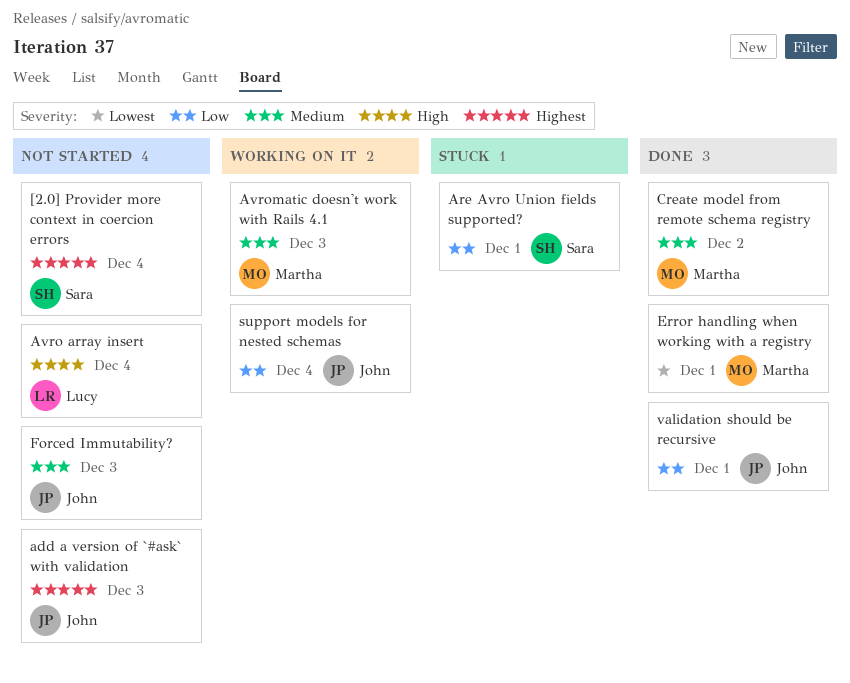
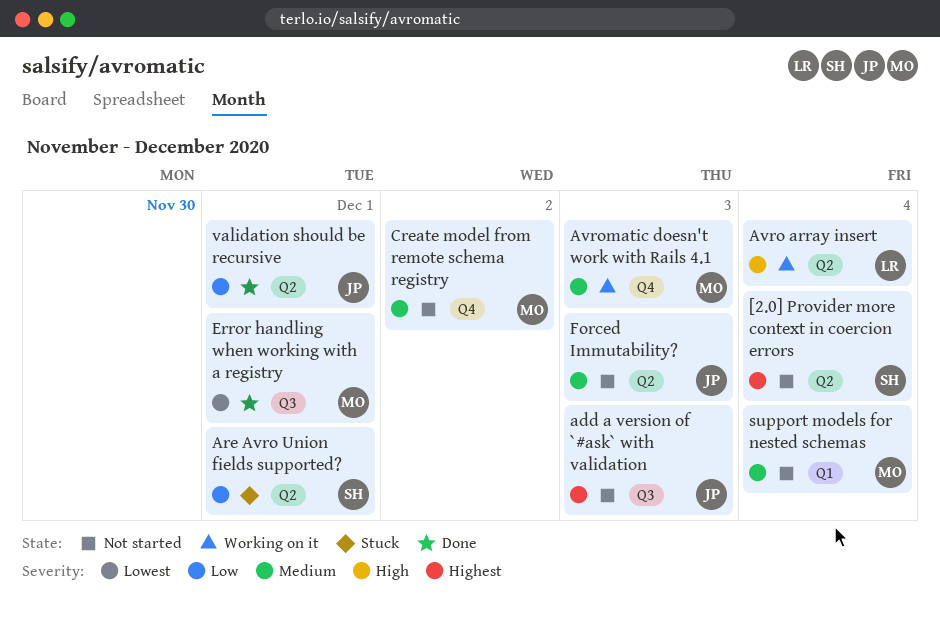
Avro array insert, status: Not started -> Working on it
Create model from remote schema registry, status: Done -> Not started
support models for nested schemas, status: Working on it -> Not started
support models for nested schemas, owner: John -> Martha
support models for nested schemas, priority: Low -> Medium

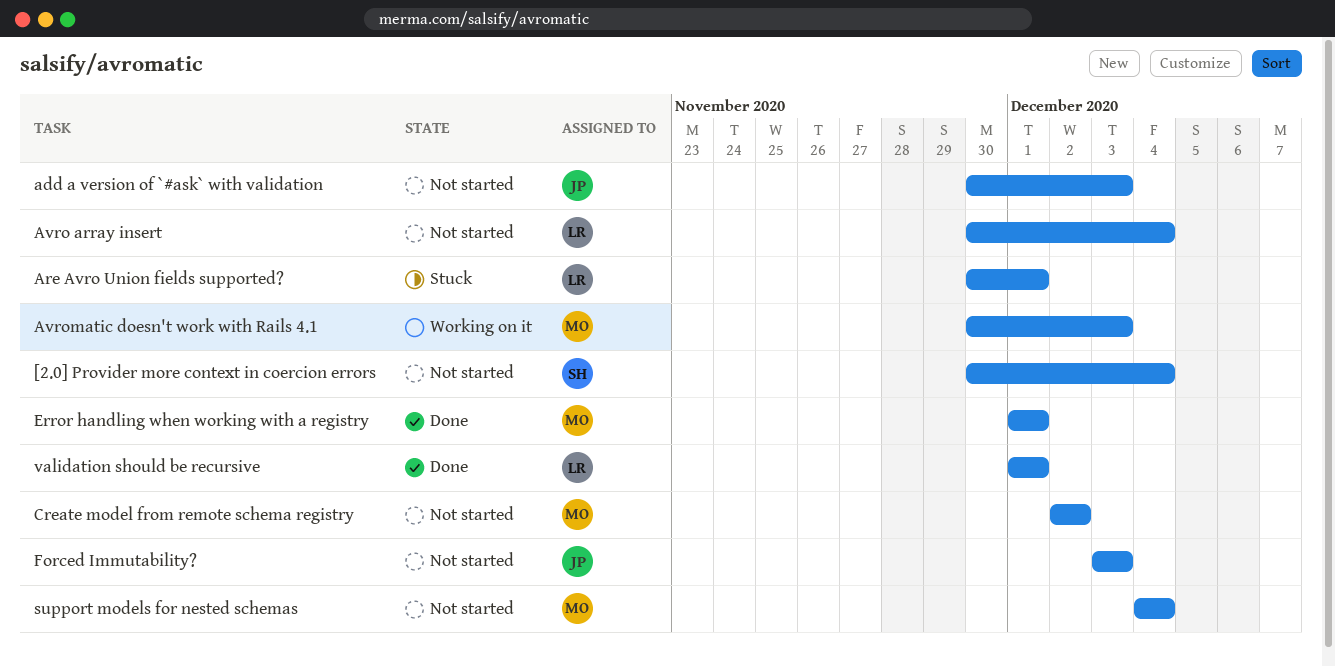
Are Avro Union fields supported?, owner: SH -> LR
Avro array insert, status: Working on it -> Not started
validation should be recursive, owner: JP -> LR

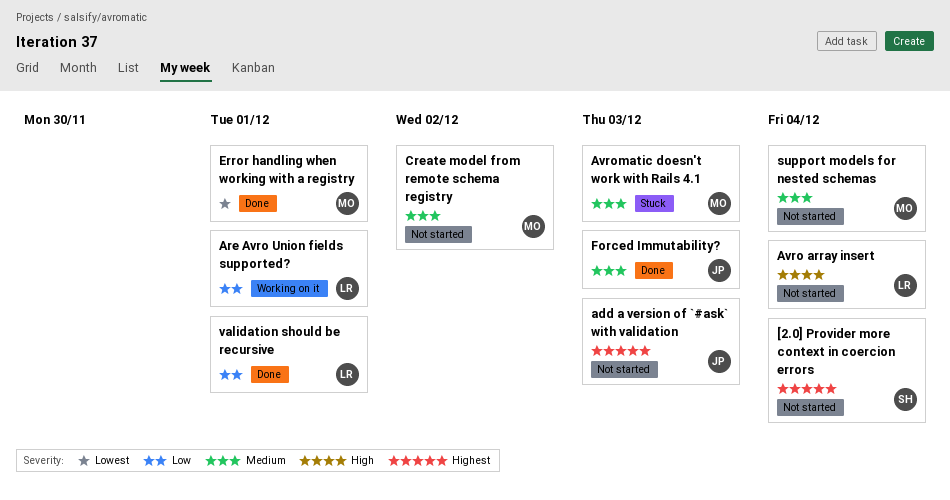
Are Avro Union fields supported?, status: Stuck -> Working on it
Avromatic doesn't work with Rails 4.1, status: Working on it -> Stuck
Forced Immutability?, status: Not started -> Done

